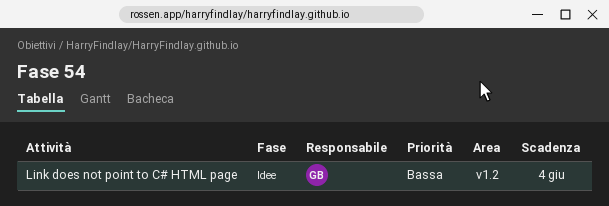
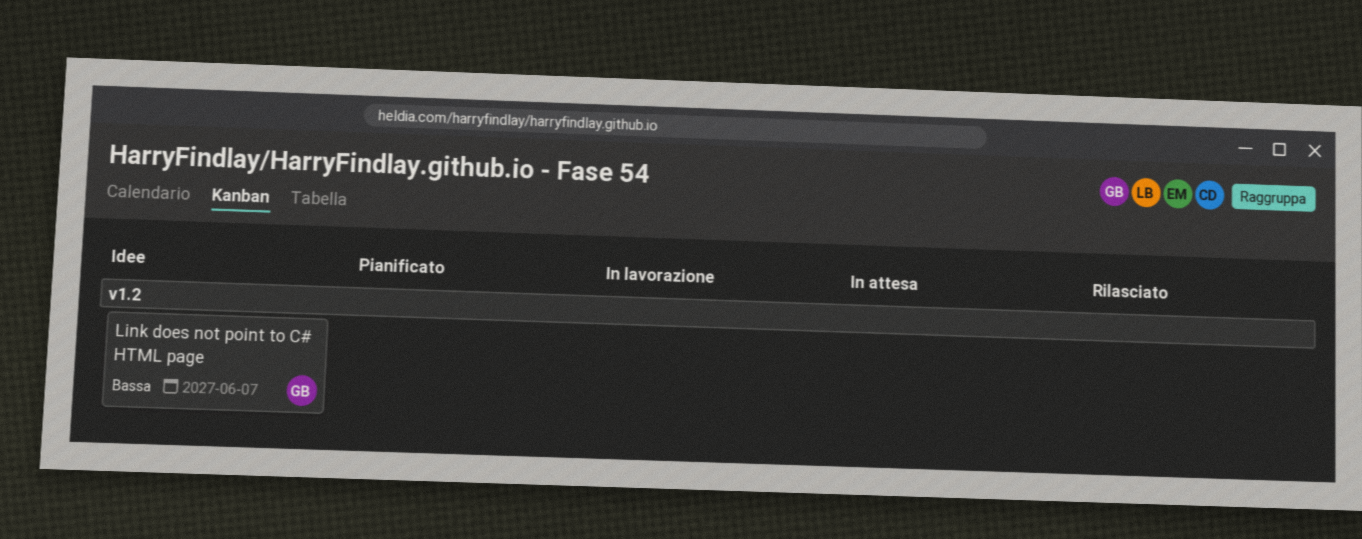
Link does not point to C# HTML page, due: Jun 4 -> Jun 7

